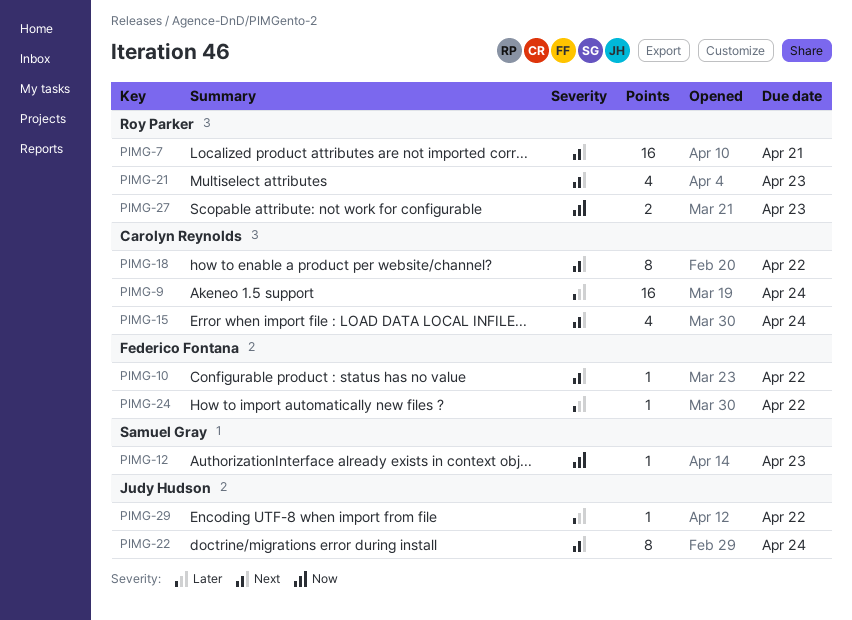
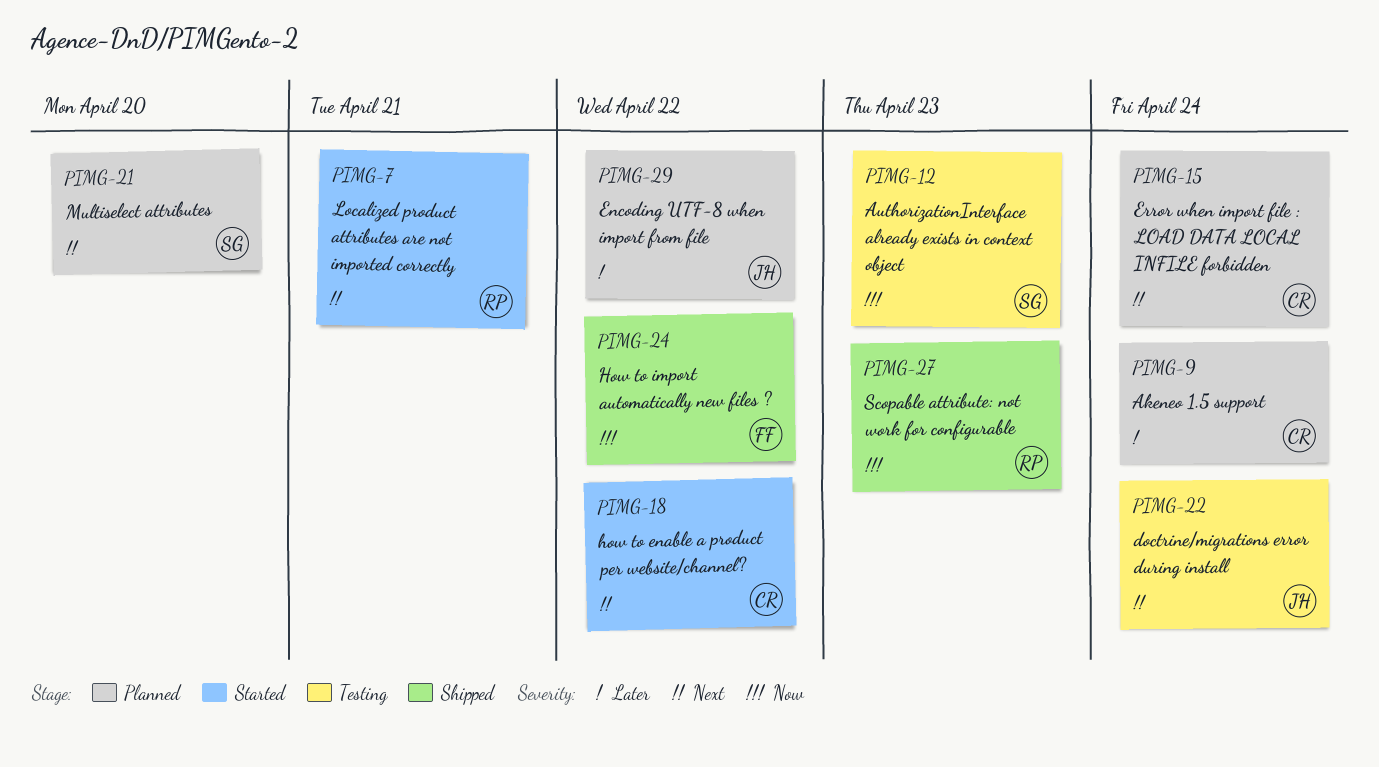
PIMG-10: present -> none
PIMG-21, owner: Roy Parker -> Samuel Gray
PIMG-21, due: Apr 23 -> Apr 20
PIMG-24, priority: Later -> Now

